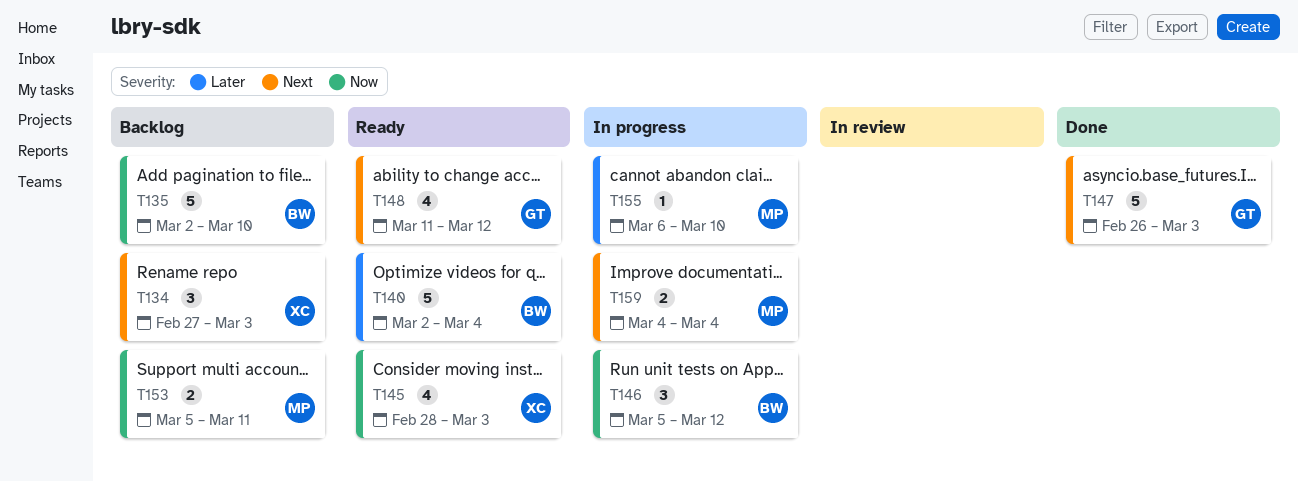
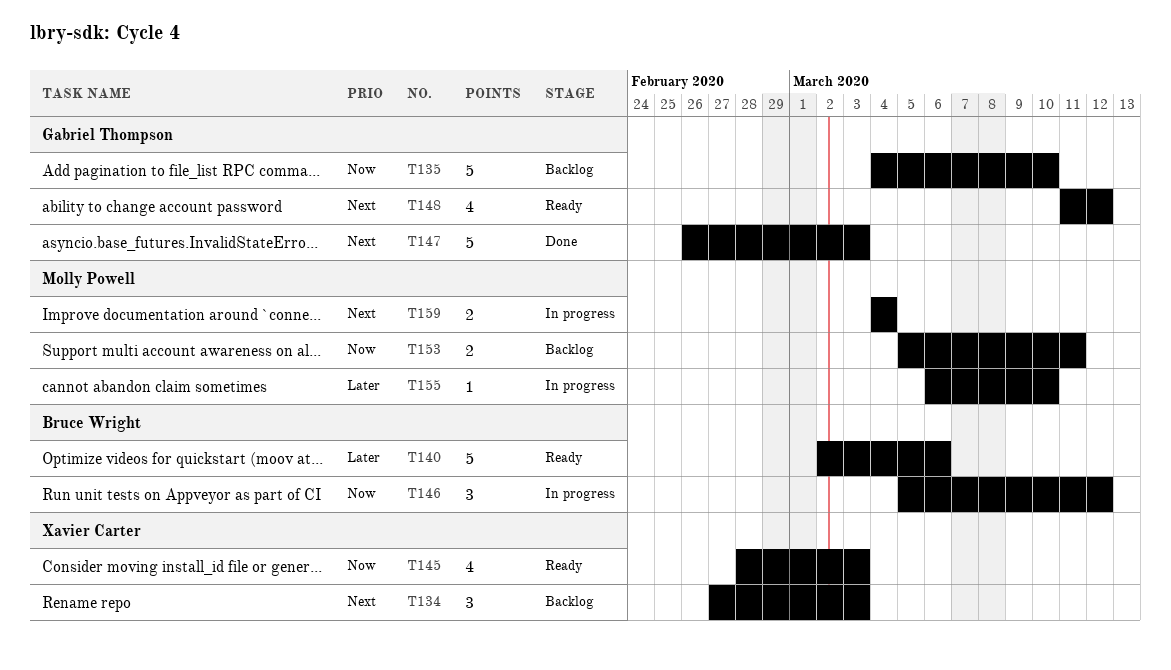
T135, owner: Bruce Wright -> Gabriel Thompson
T135, start: Mar 2 -> Mar 4
T140, due: Mar 4 -> Mar 6

